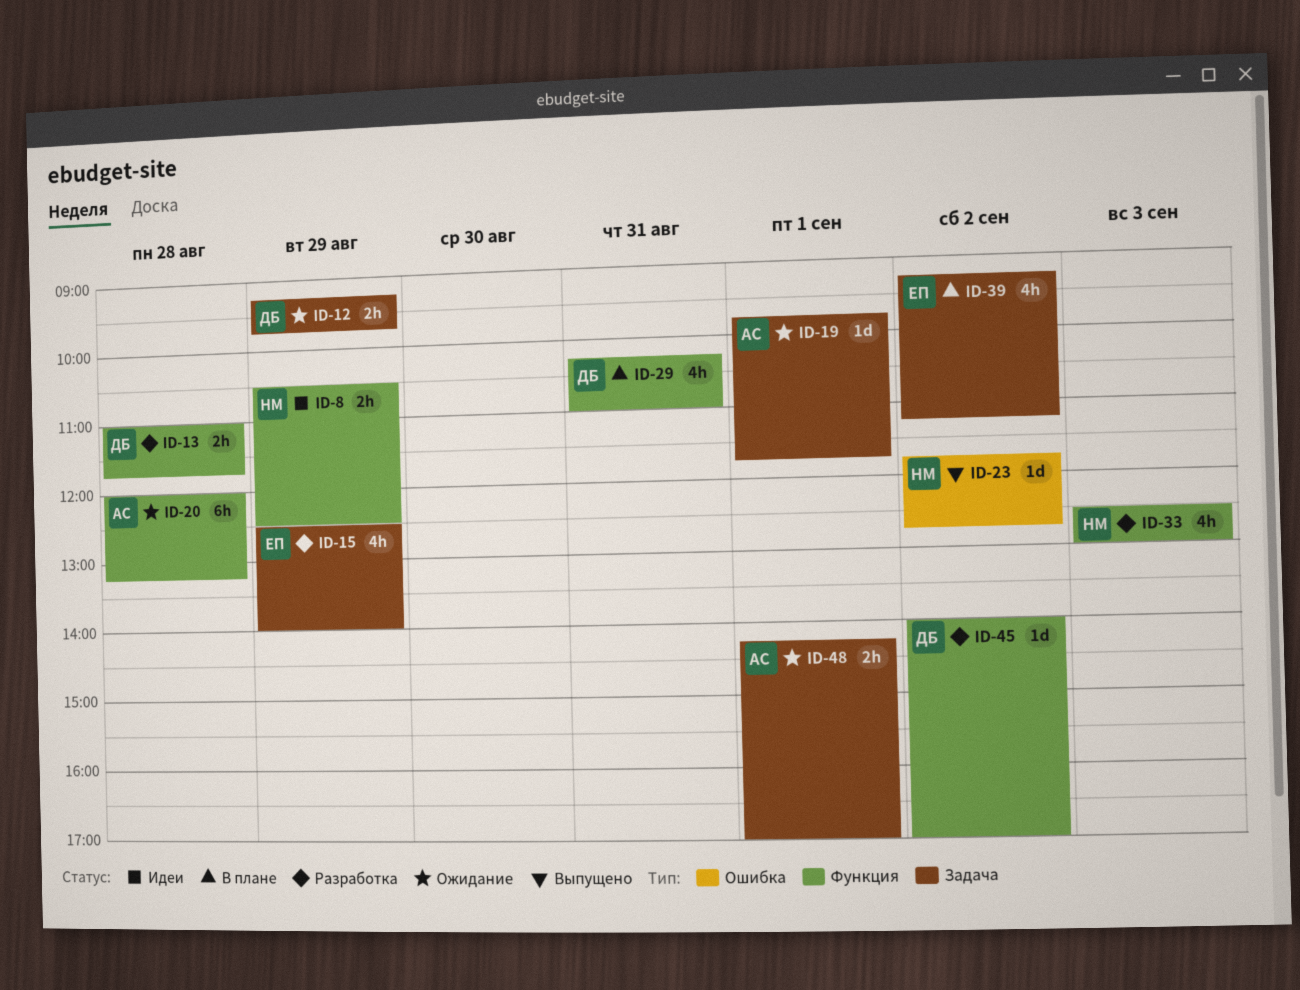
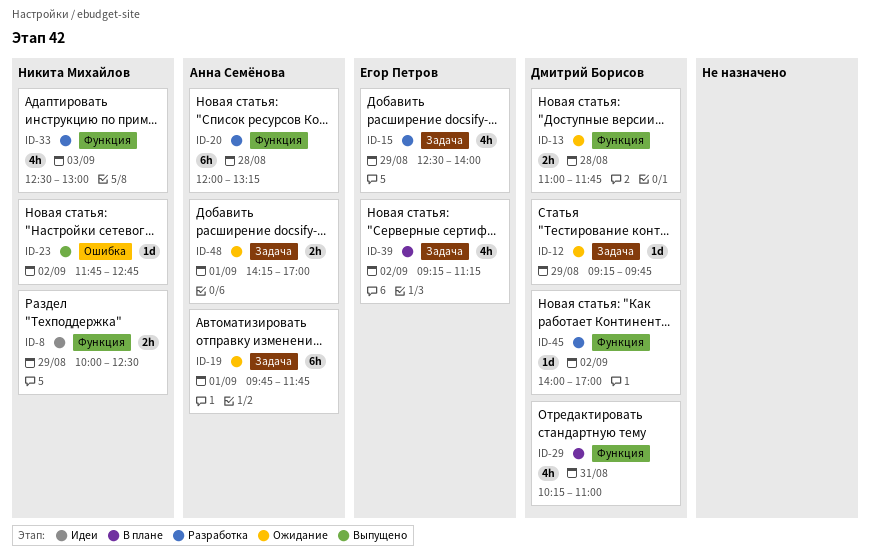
ID-8, begins: 10:30 -> 10:00
ID-12, estimate: 2h -> 1d
ID-13, status: Разработка -> Ожидание
ID-19, estimate: 1d -> 6h
ID-20, status: Ожидание -> Разработка

